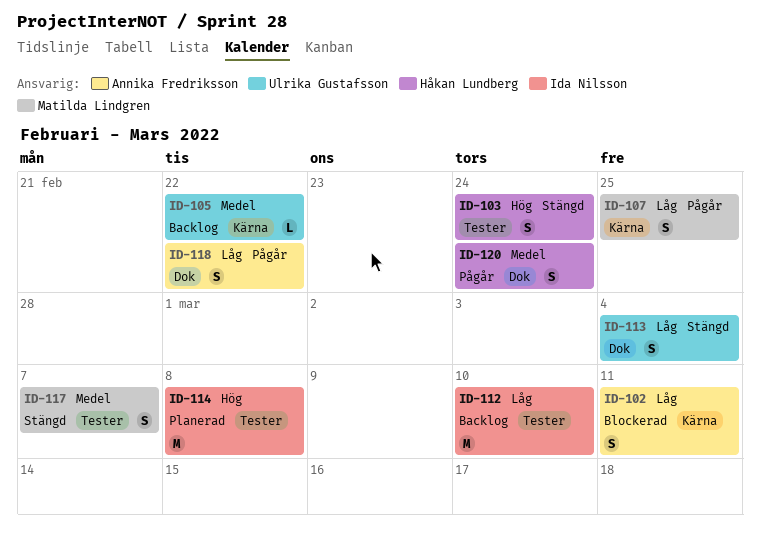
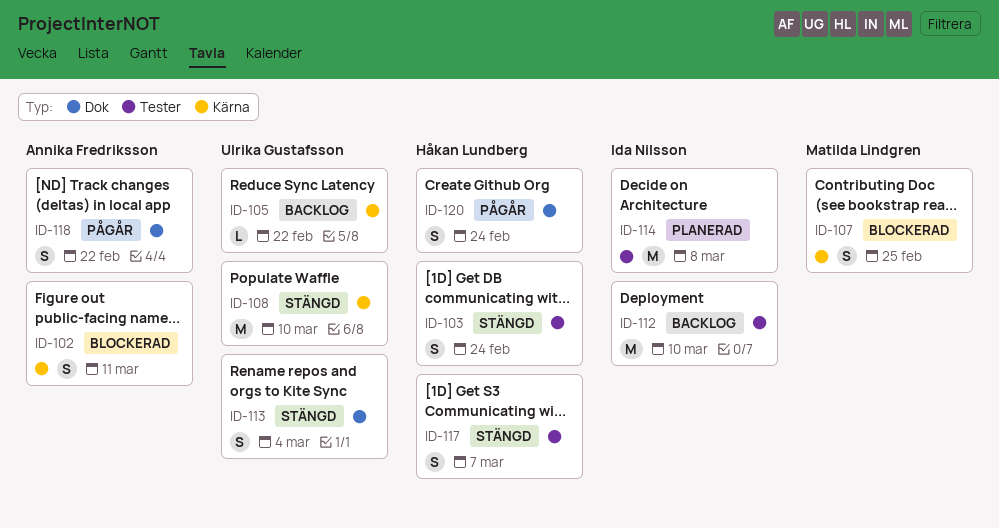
ID-107, status: Pågår -> Blockerad
ID-108: none -> present
ID-117, owner: Matilda Lindgren -> Håkan Lundberg

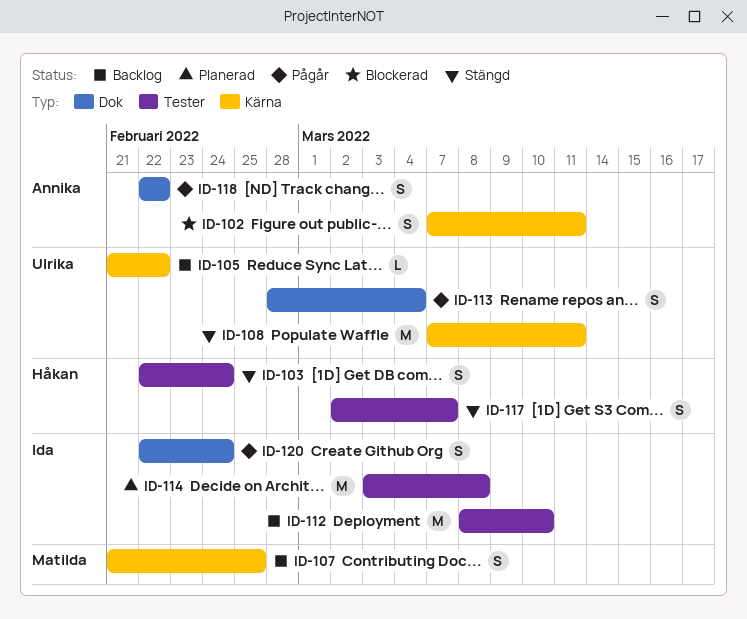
ID-107, status: Blockerad -> Backlog
ID-108, due: Mar 10 -> Mar 11
ID-113, status: Stängd -> Pågår
ID-120, owner: Håkan Lundberg -> Ida Nilsson

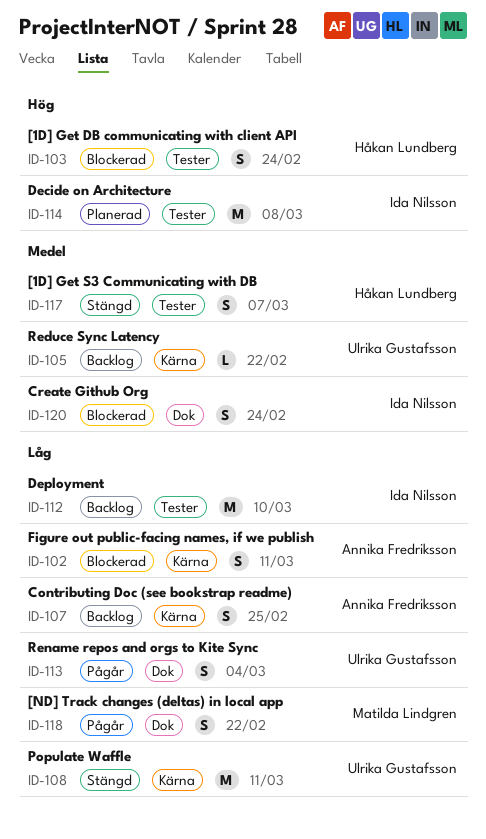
ID-103, status: Stängd -> Blockerad
ID-107, owner: Matilda Lindgren -> Annika Fredriksson
ID-118, owner: Annika Fredriksson -> Matilda Lindgren
ID-120, status: Pågår -> Blockerad

